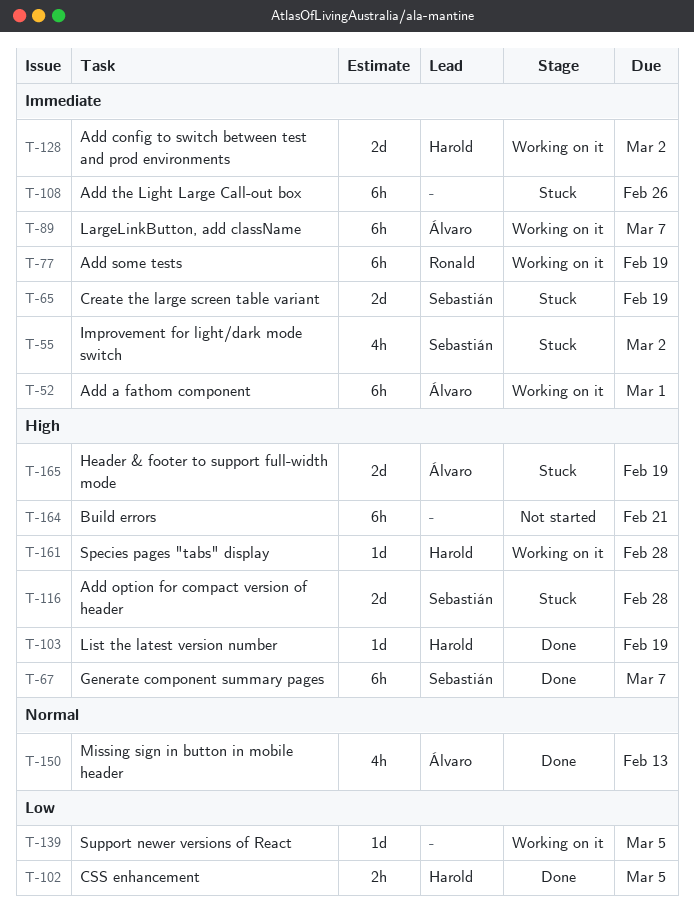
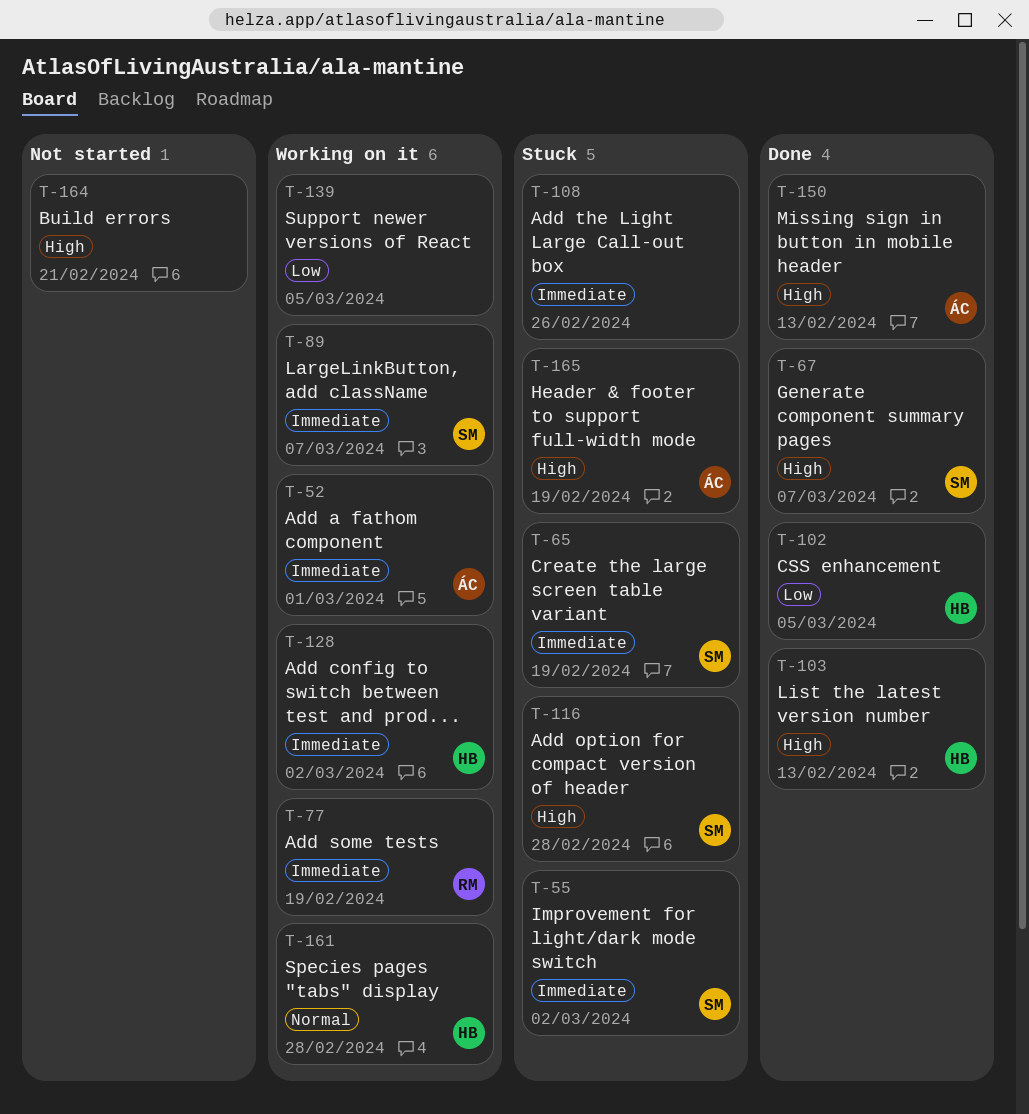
T-89, owner: Álvaro -> Sebastián
T-103, due: Feb 19 -> Feb 13
T-150, priority: Normal -> High
T-161, priority: High -> Normal

